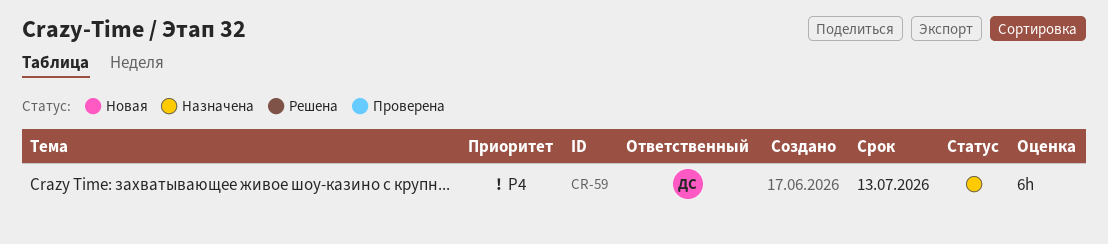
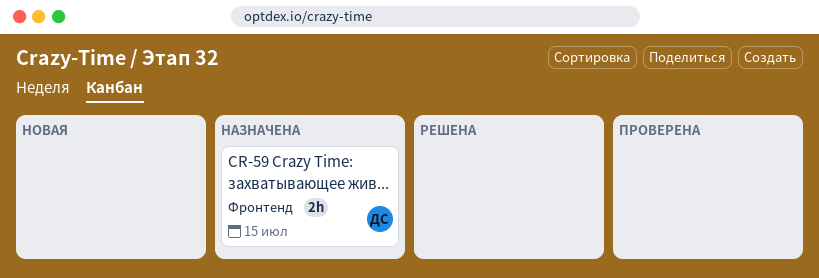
CR-59, estimate: 6h -> 2h
CR-59, due: Jul 13 -> Jul 15

